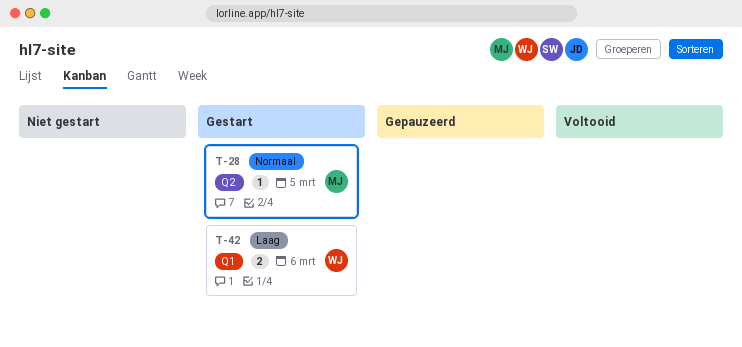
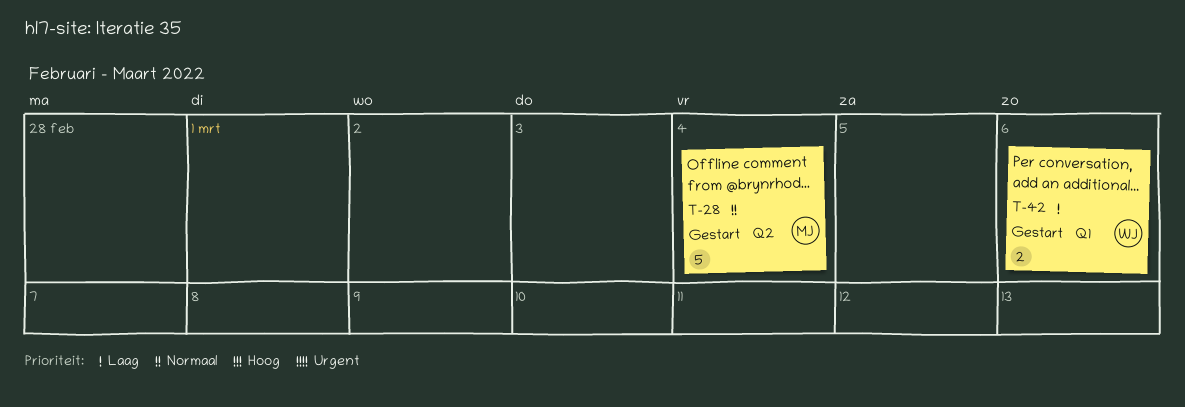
T-28, estimate: 1 -> 5
T-28, due: Mar 5 -> Mar 4

